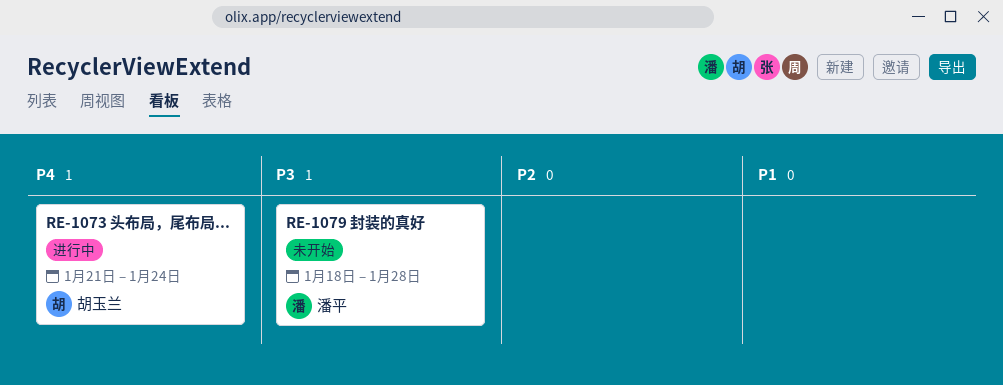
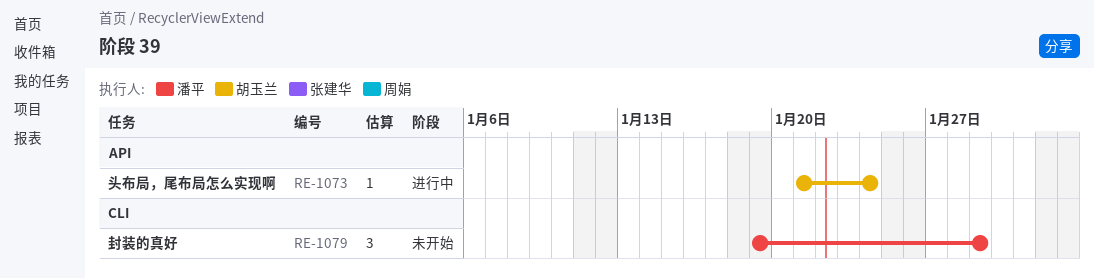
RE-1079, start: Jan 18 -> Jan 19
RE-1079, due: Jan 28 -> Jan 29

